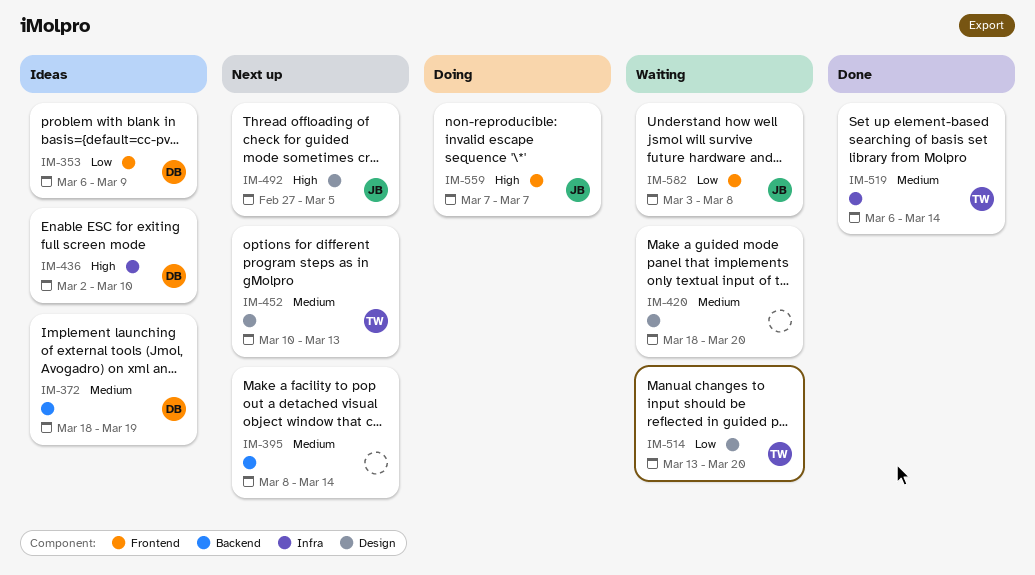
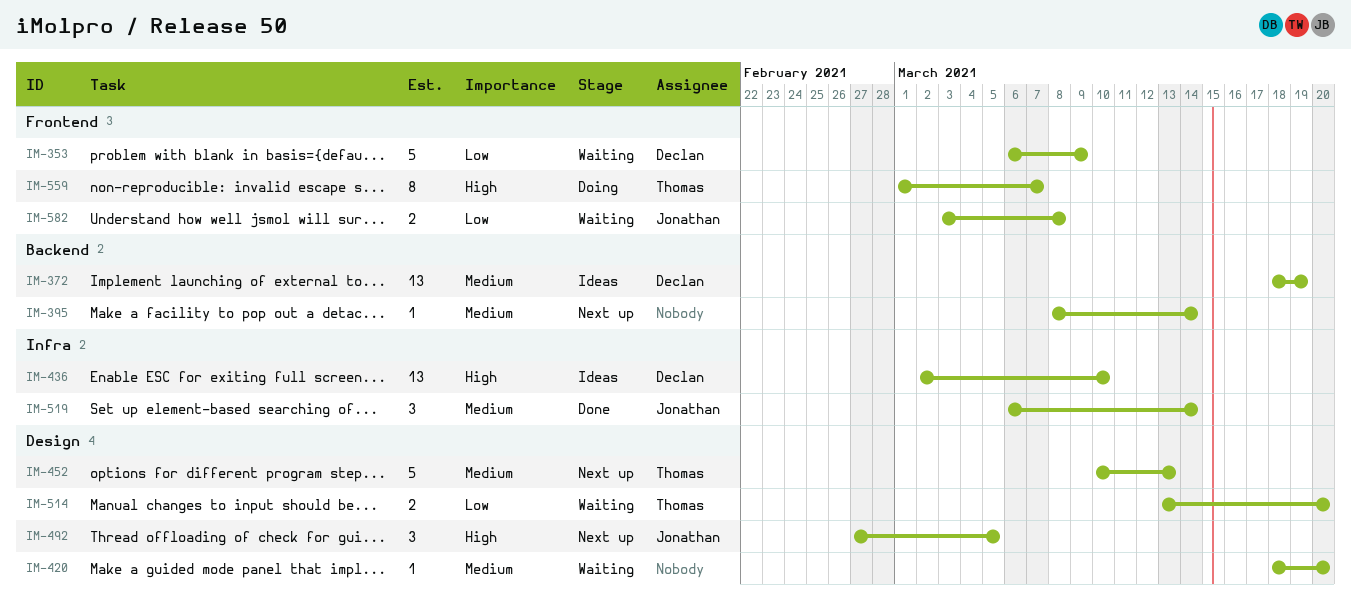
IM-353, status: Ideas -> Waiting
IM-519, owner: Thomas -> Jonathan
IM-559, owner: Jonathan -> Thomas
IM-559, start: Mar 7 -> Mar 1

